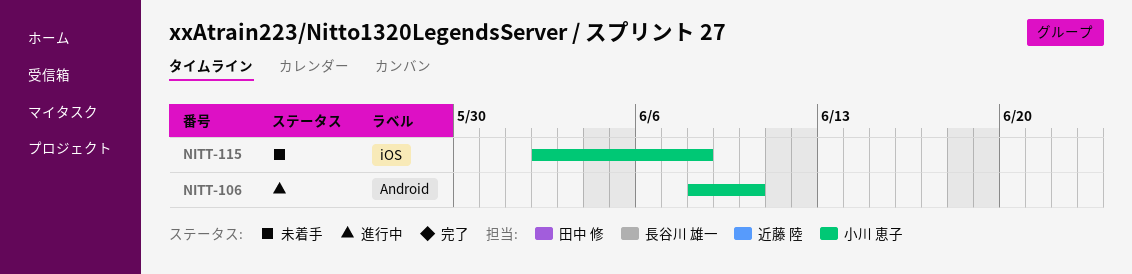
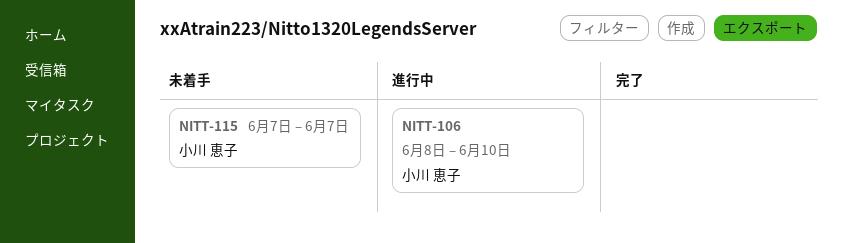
NITT-115, start: Jun 2 -> Jun 7
NITT-115, due: Jun 8 -> Jun 7

